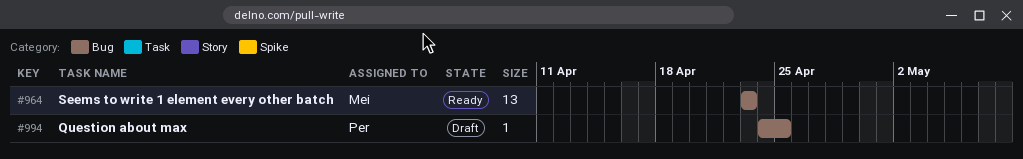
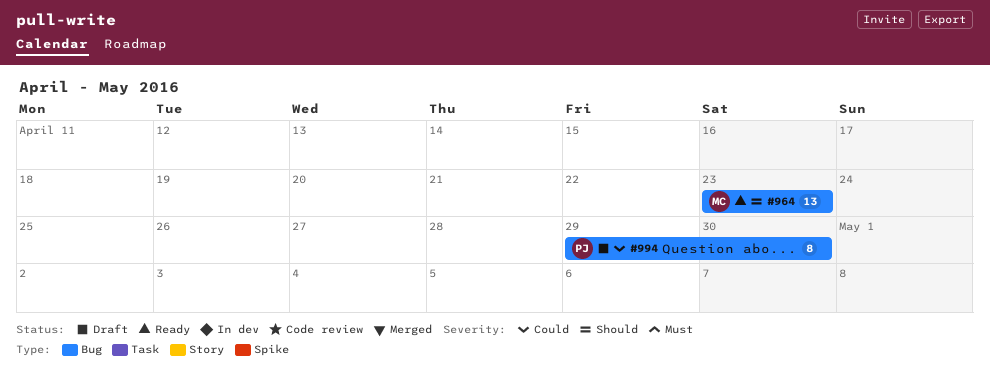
#994, estimate: 1 -> 8
#994, start: Apr 24 -> Apr 29
#994, due: Apr 25 -> Apr 30

